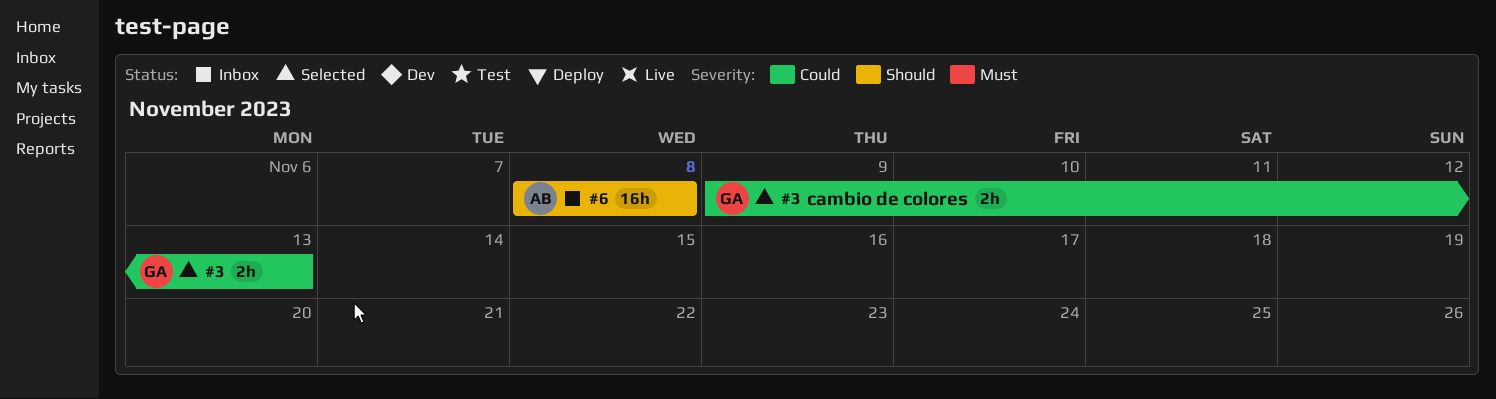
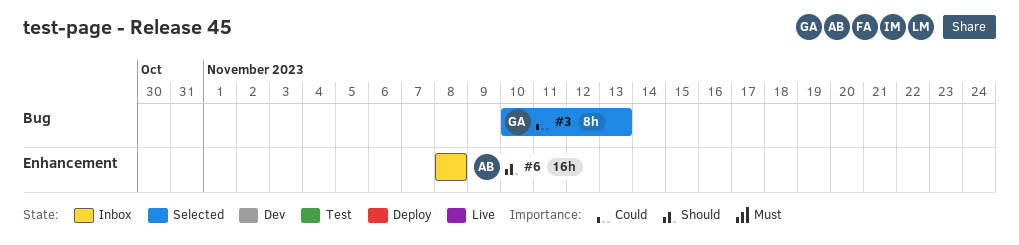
#3, estimate: 2h -> 8h
#3, start: Nov 9 -> Nov 10

